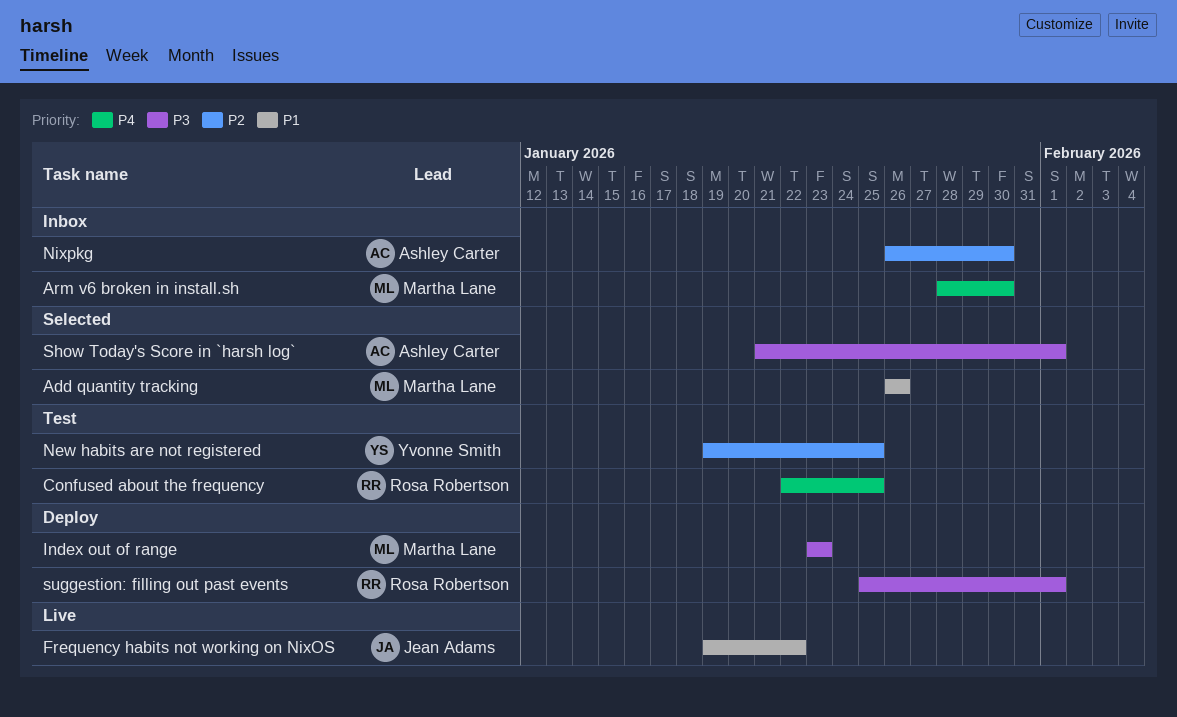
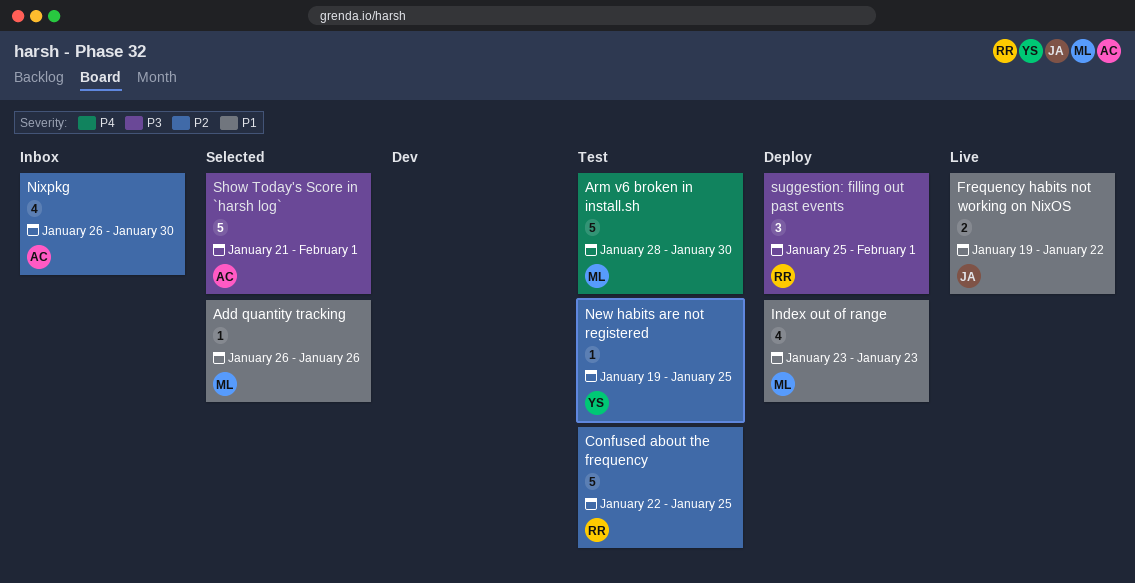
Arm v6 broken in install.sh, status: Inbox -> Test
Confused about the frequency, priority: P4 -> P2
Index out of range, priority: P3 -> P1

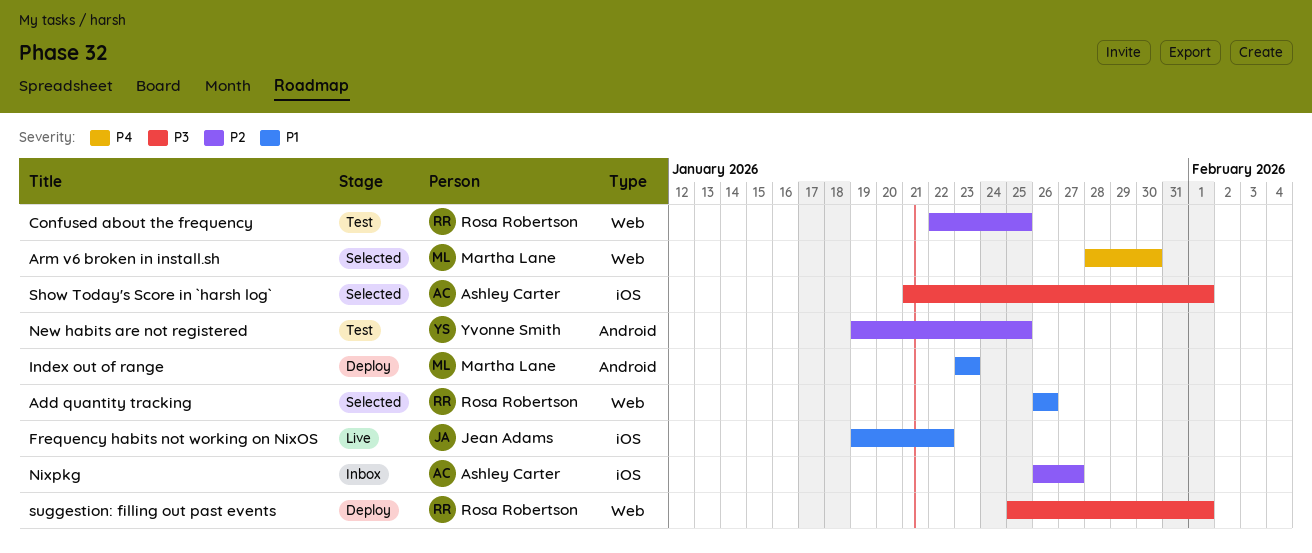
Add quantity tracking, owner: Martha Lane -> Rosa Robertson
Arm v6 broken in install.sh, status: Test -> Selected
Nixpkg, due: Jan 30 -> Jan 27

